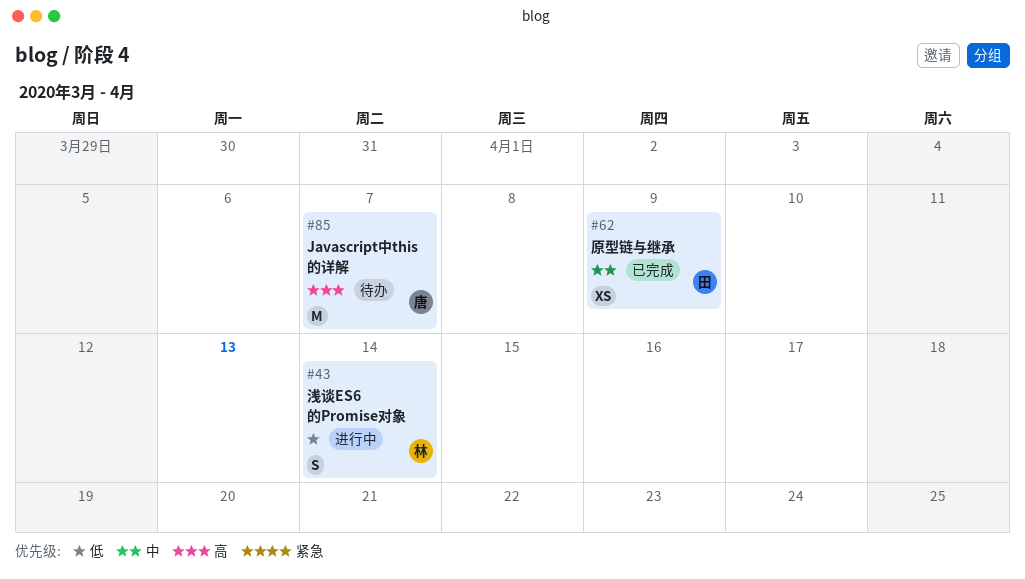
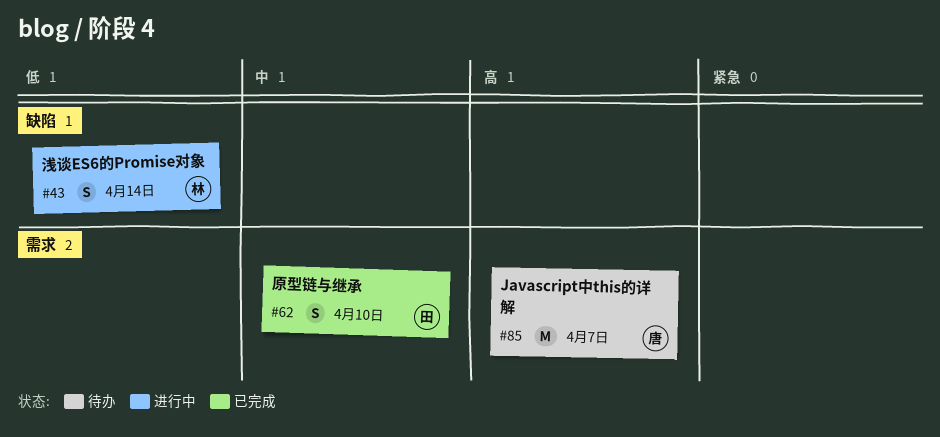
#62, estimate: XS -> S
#62, due: Apr 9 -> Apr 10

